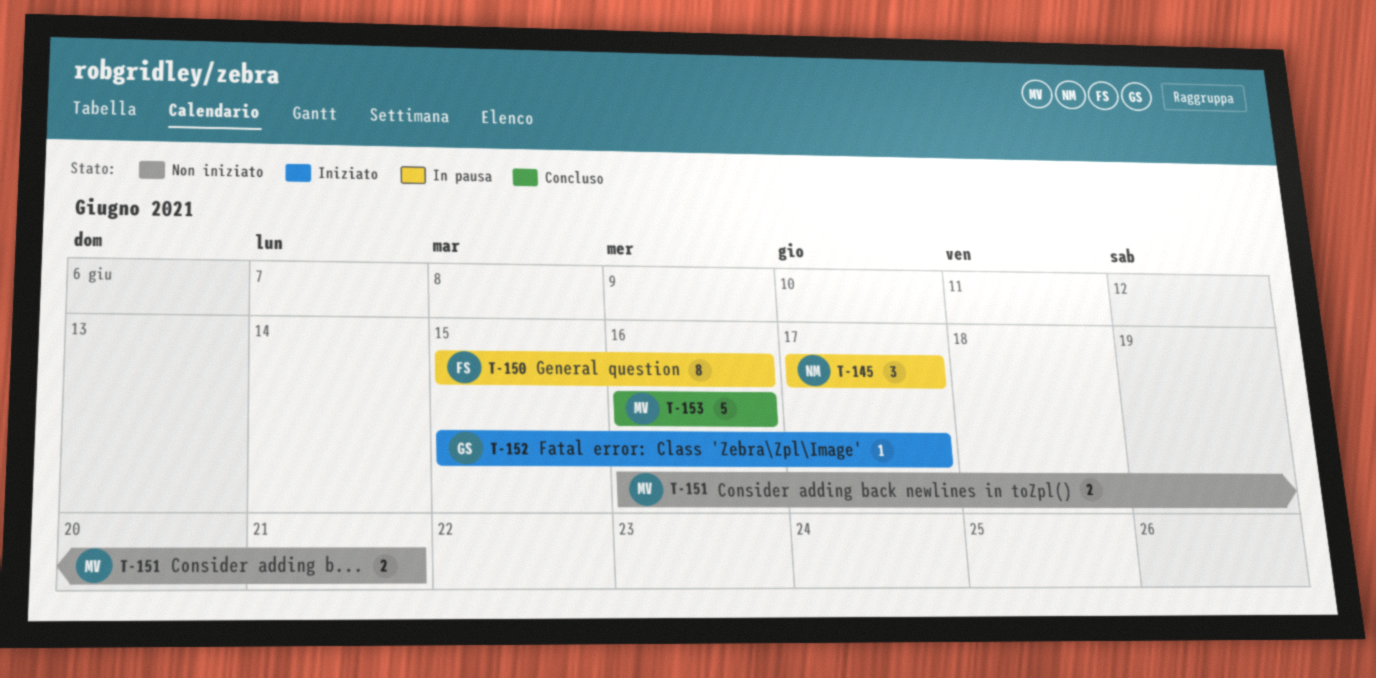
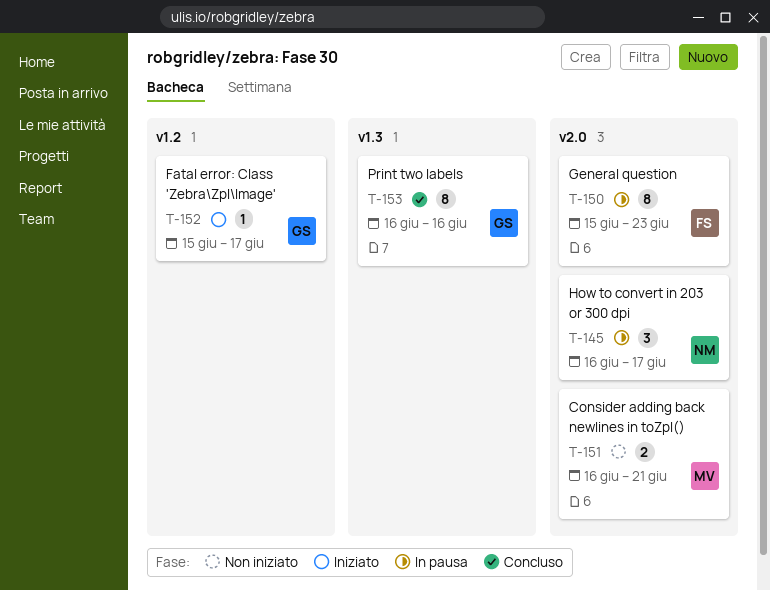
T-145, start: Jun 17 -> Jun 16
T-150, due: Jun 16 -> Jun 23
T-153, owner: MV -> GS
T-153, estimate: 5 -> 8

